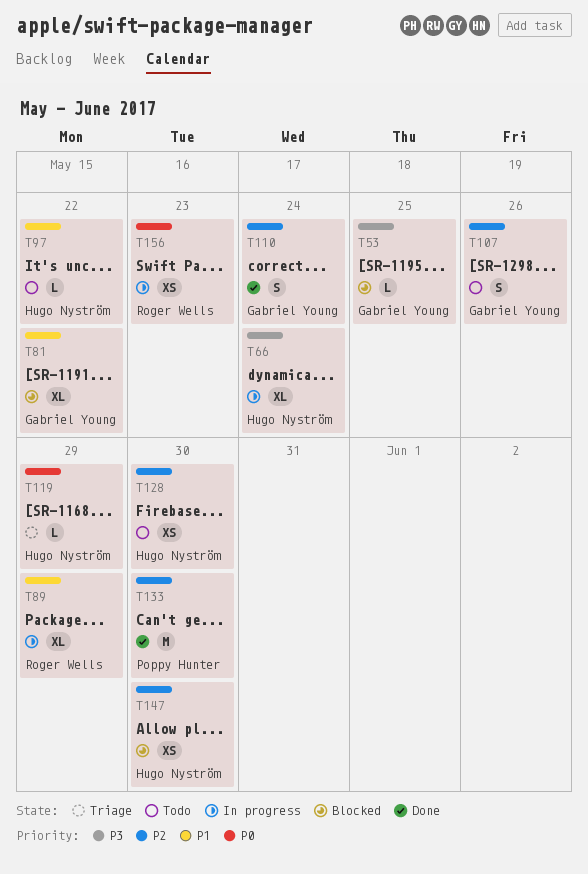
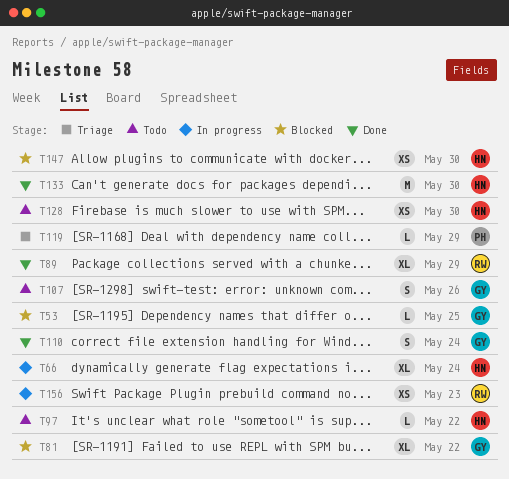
T89, status: In progress -> Done
T119, owner: Hugo Nyström -> Poppy Hunter
T133, owner: Poppy Hunter -> Hugo Nyström

